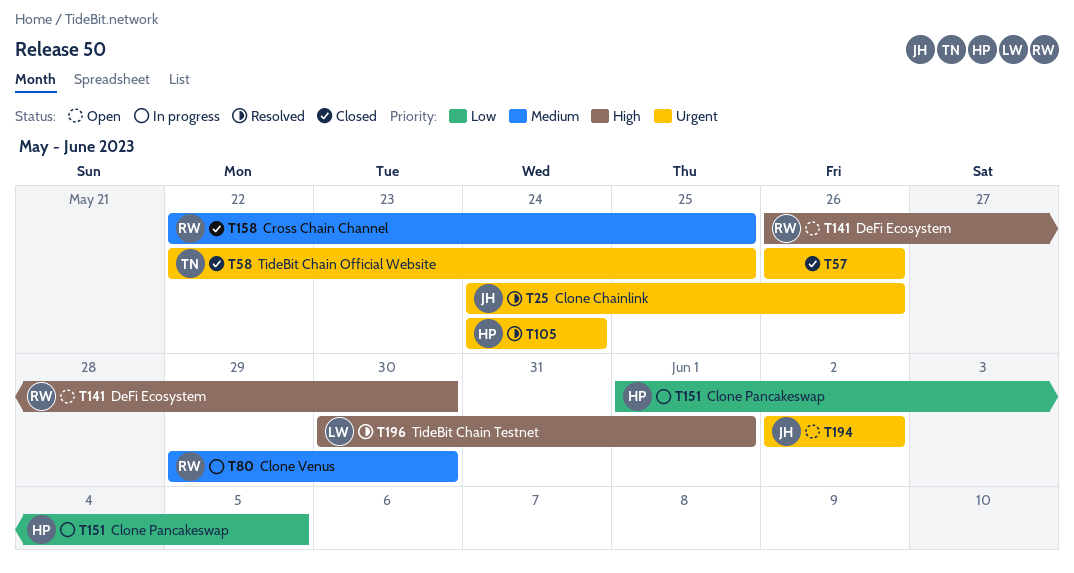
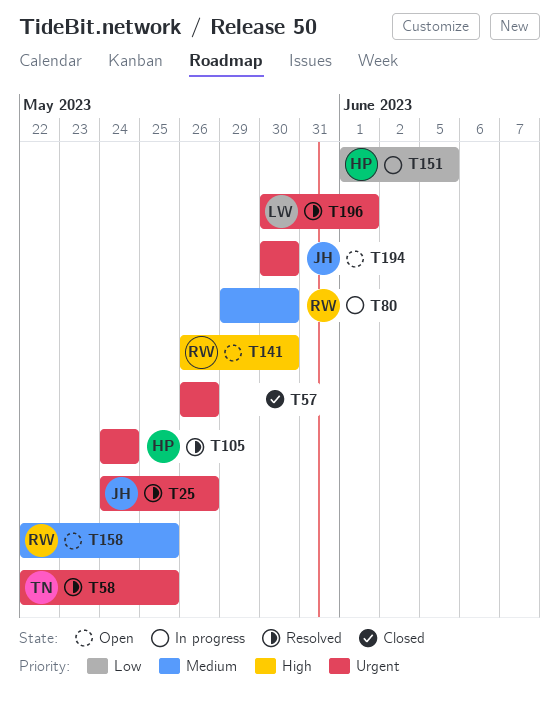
T58, status: Closed -> Resolved
T158, status: Closed -> Open
T194, start: Jun 2 -> May 30
T194, due: Jun 2 -> May 30
T196, priority: High -> Urgent

